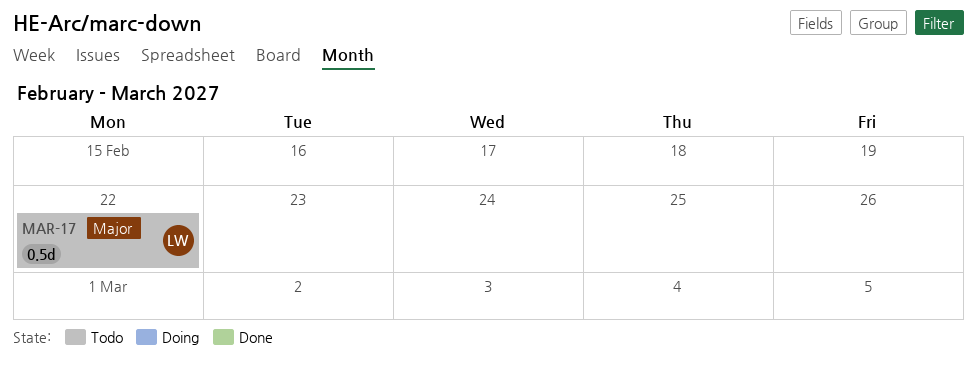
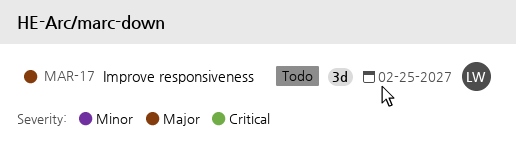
MAR-17, estimate: 0.5d -> 3d
MAR-17, due: Feb 22 -> Feb 25

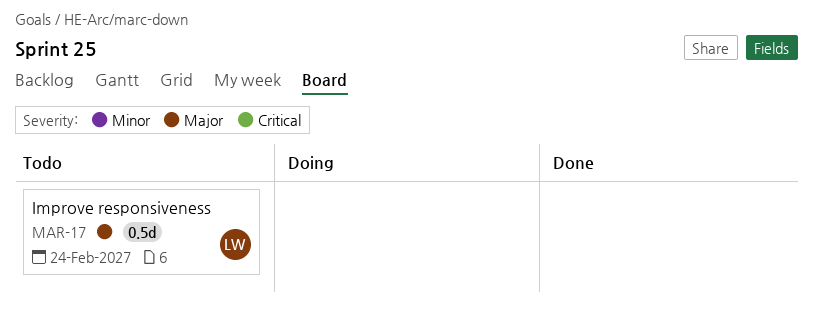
MAR-17, estimate: 3d -> 0.5d
MAR-17, due: Feb 25 -> Feb 24

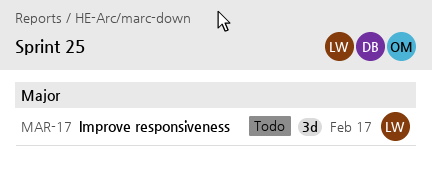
MAR-17, estimate: 0.5d -> 3d
MAR-17, due: Feb 24 -> Feb 17

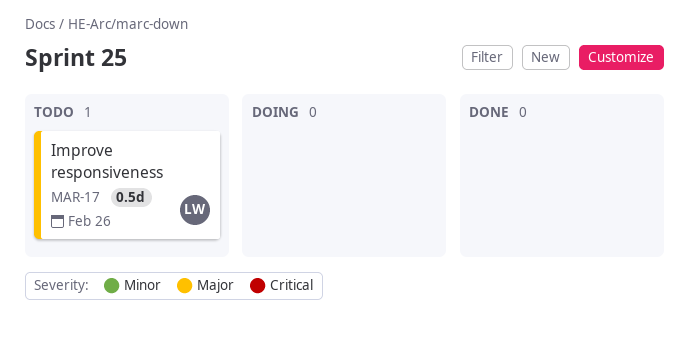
MAR-17, estimate: 3d -> 0.5d
MAR-17, due: Feb 17 -> Feb 26

